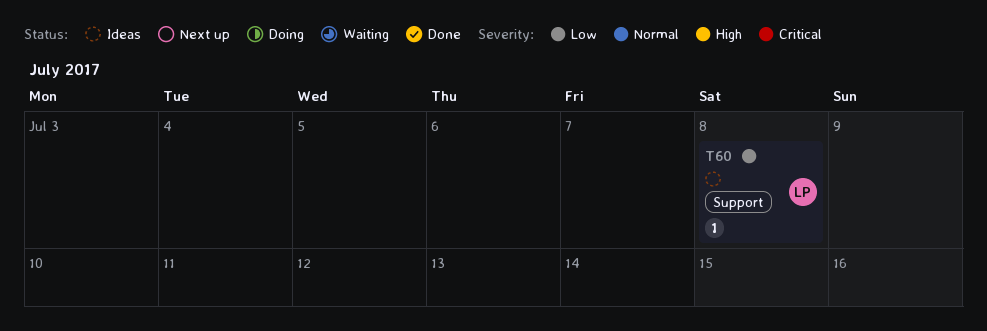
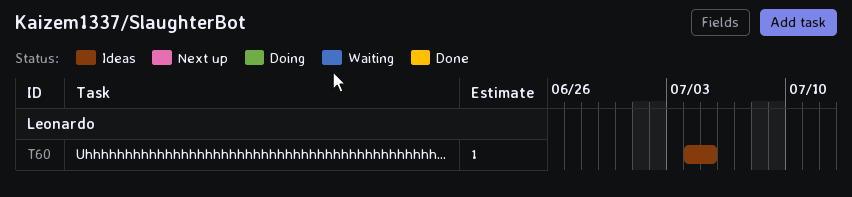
T60, due: Jul 8 -> Jul 5

